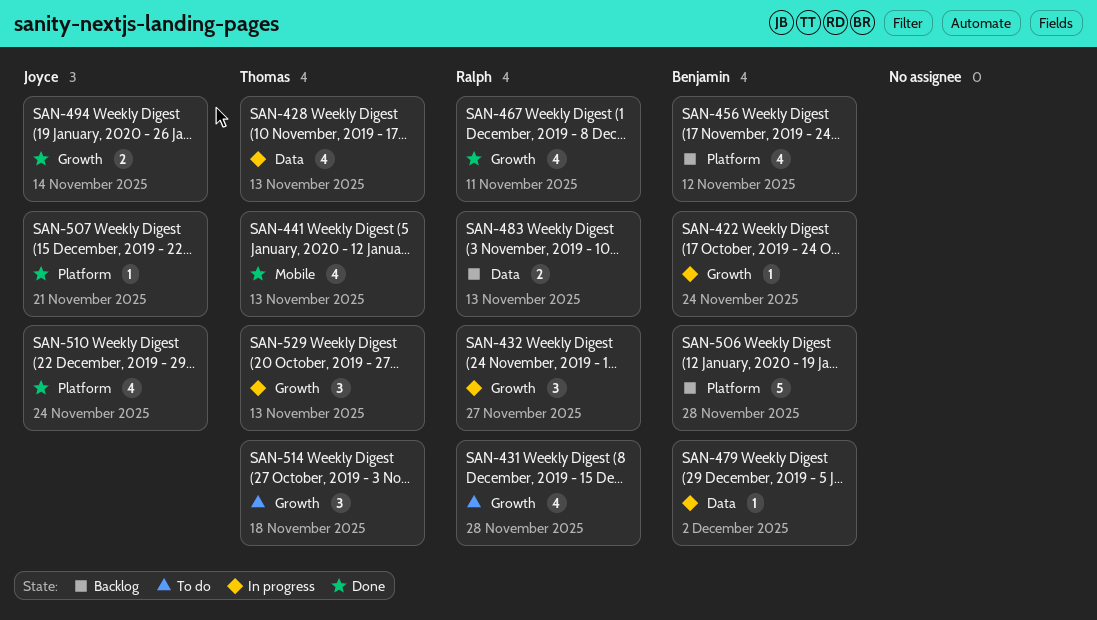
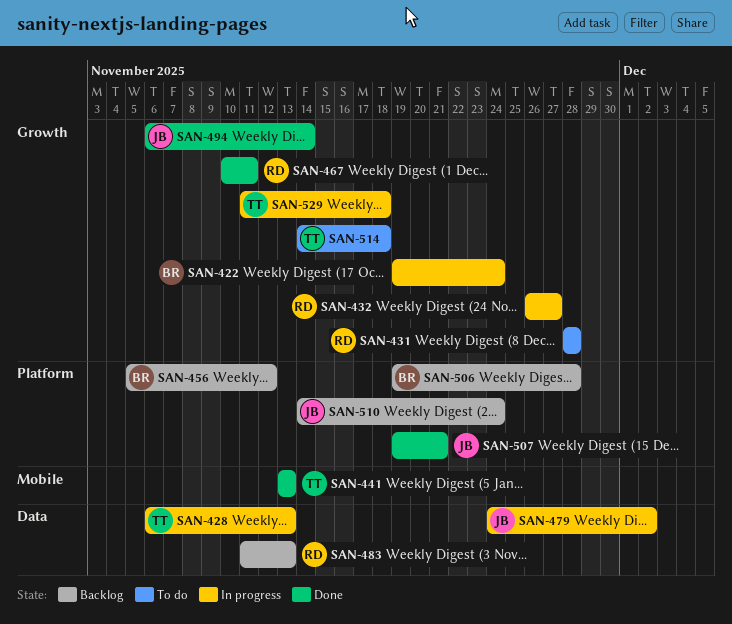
SAN-479, owner: Benjamin -> Joyce
SAN-510, status: Done -> Backlog
SAN-529, due: Nov 13 -> Nov 18

